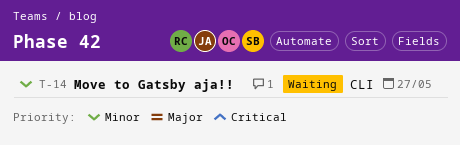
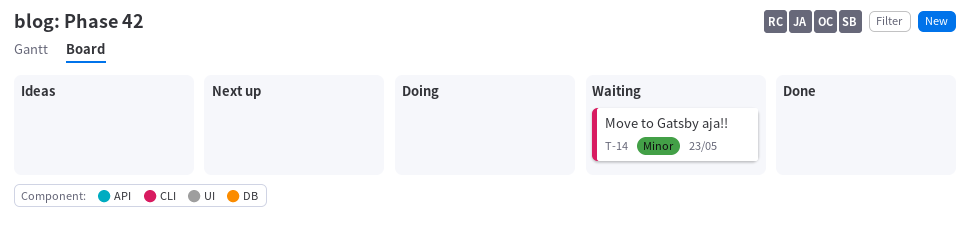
T-14, due: May 27 -> May 23

